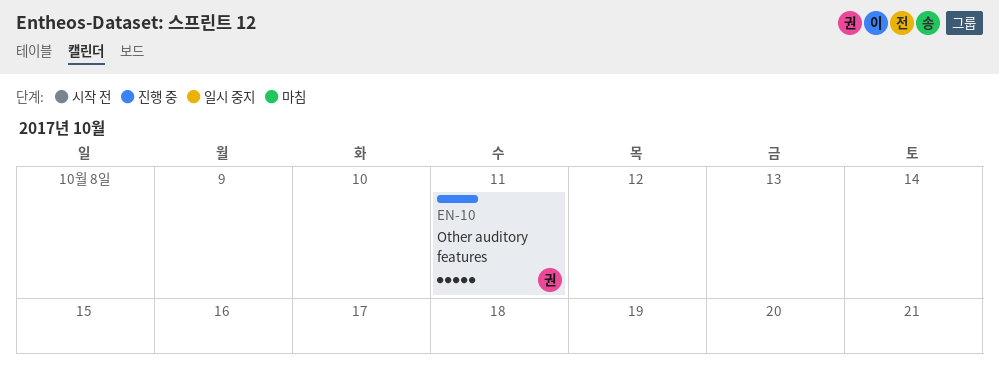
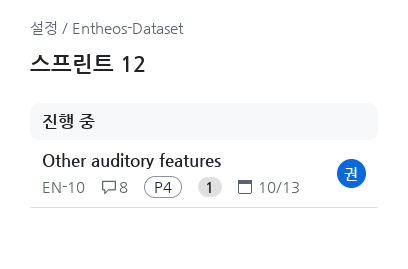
EN-10, estimate: 5 -> 1
EN-10, due: Oct 11 -> Oct 13

